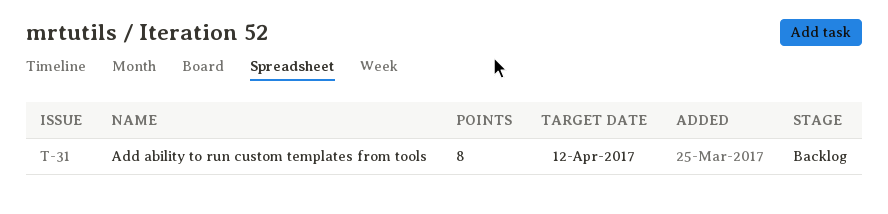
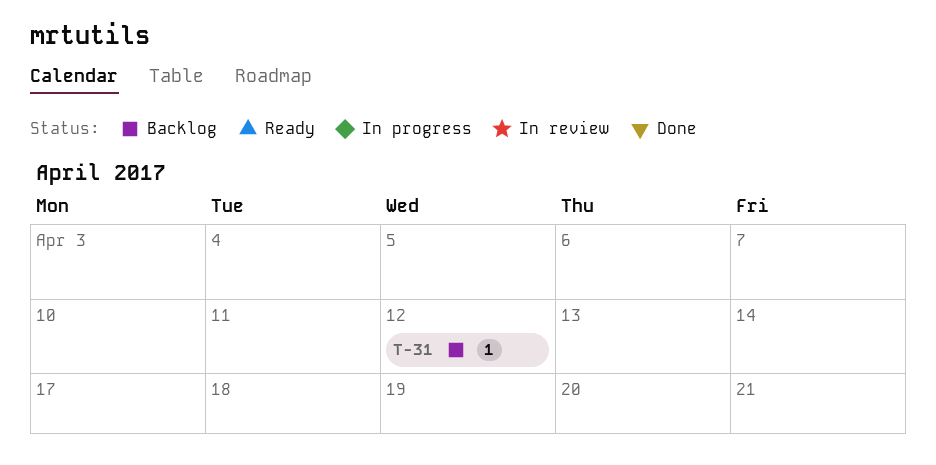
T-31, estimate: 8 -> 1

